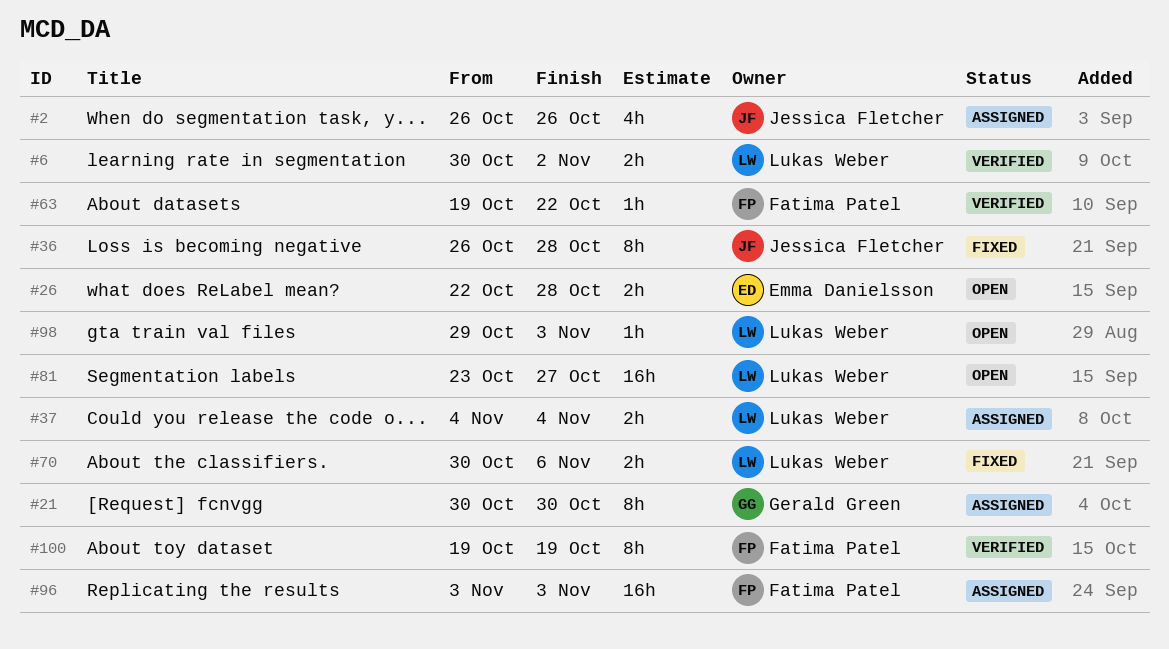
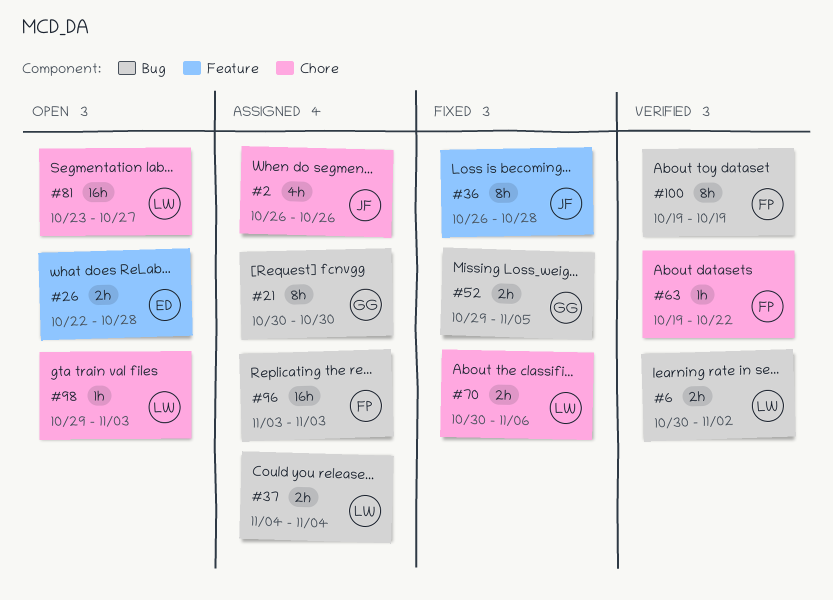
#52: none -> present

